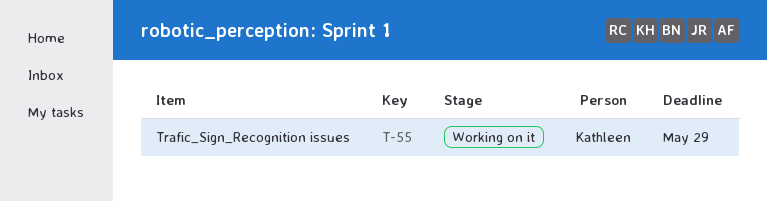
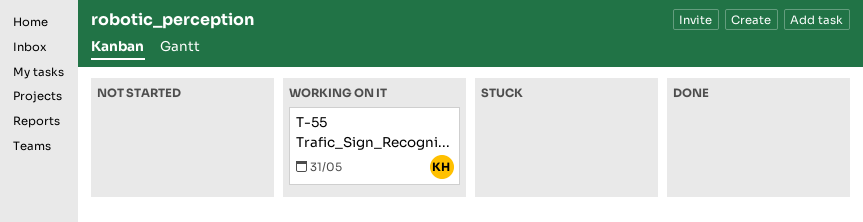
T-55, due: May 29 -> May 31

